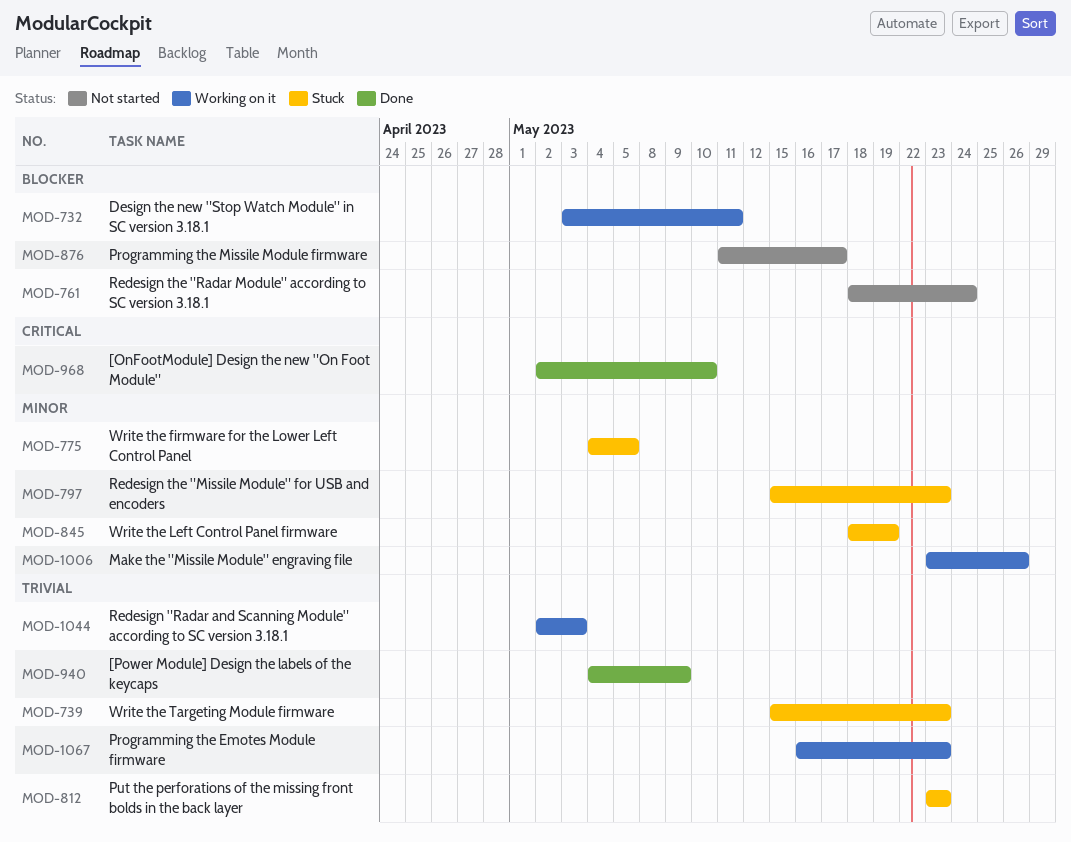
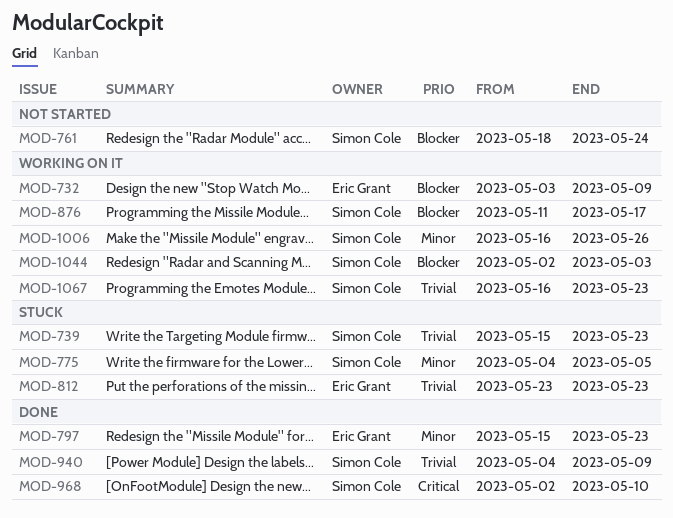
MOD-732, due: May 11 -> May 9
MOD-797, status: Stuck -> Done
MOD-845: present -> none
MOD-876, status: Not started -> Working on it
MOD-1006, start: May 23 -> May 16
MOD-1044, priority: Trivial -> Blocker

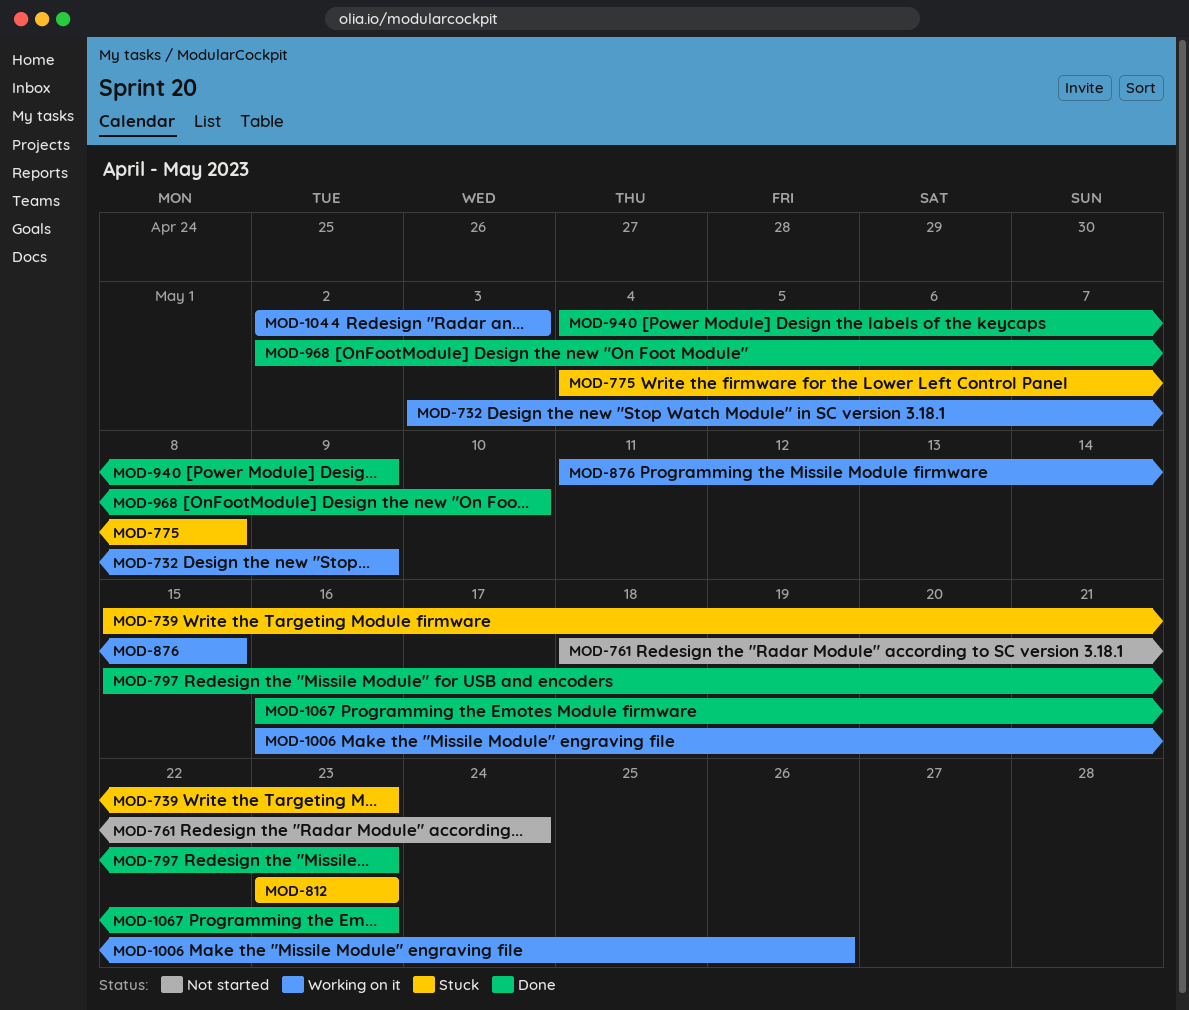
MOD-775, due: May 5 -> May 8
MOD-876, due: May 17 -> May 15
MOD-1067, status: Working on it -> Done

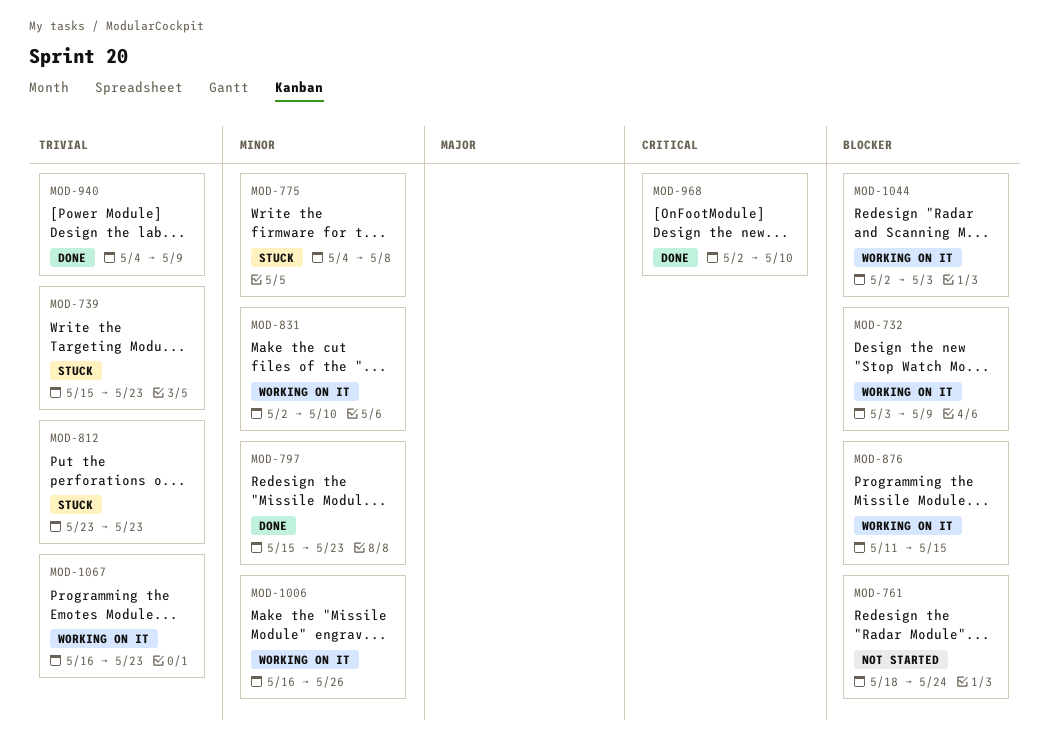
MOD-831: none -> present
MOD-1067, status: Done -> Working on it

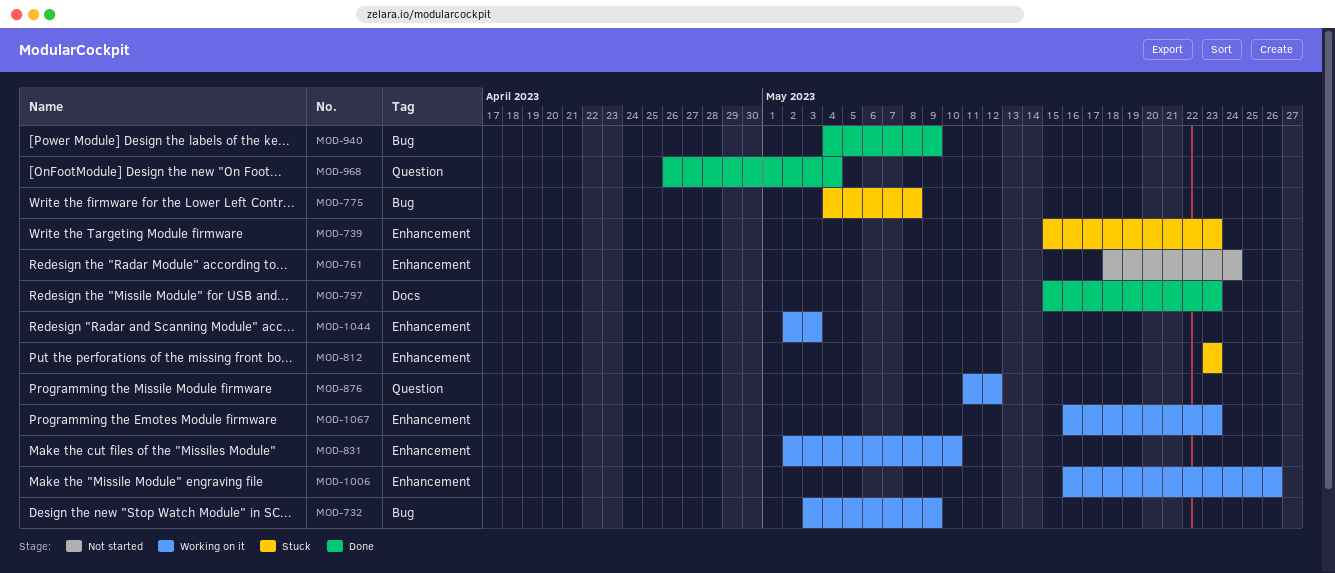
MOD-876, due: May 15 -> May 12
MOD-968, start: May 2 -> Apr 26
MOD-968, due: May 10 -> May 4

